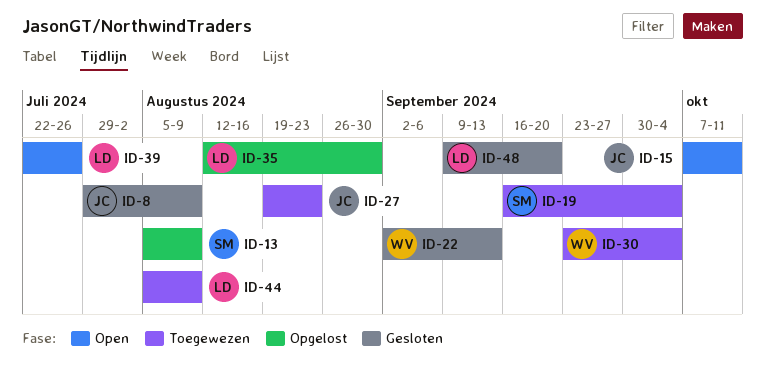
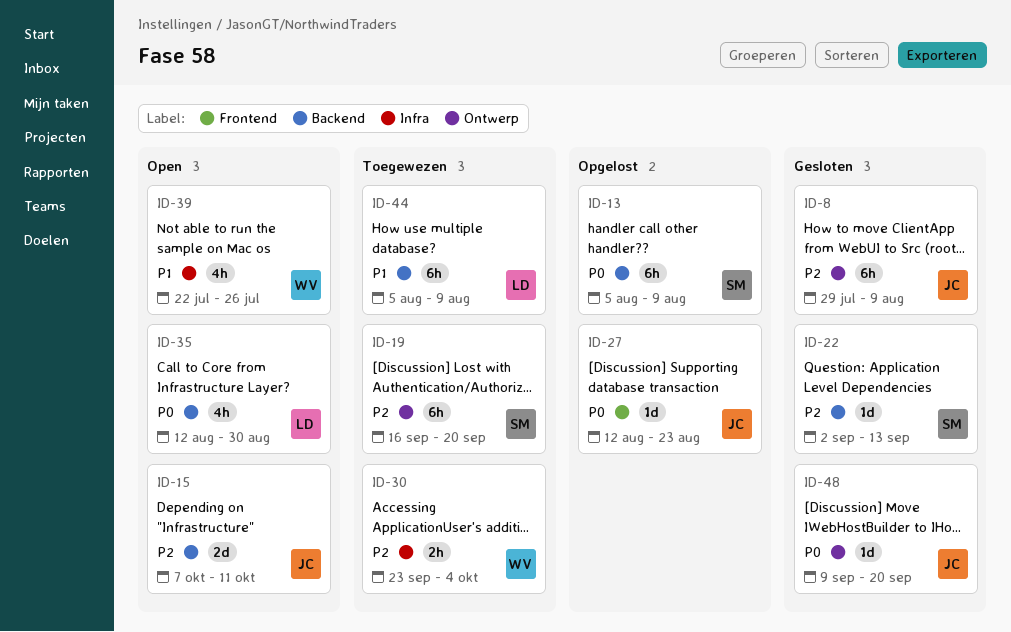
ID-19, due: Oct 4 -> Sep 20
ID-22, owner: WV -> SM
ID-27, status: Toegewezen -> Opgelost
ID-27, start: Aug 19 -> Aug 12
ID-35, status: Opgelost -> Open
ID-39, owner: LD -> WV
ID-48, owner: LD -> JC

